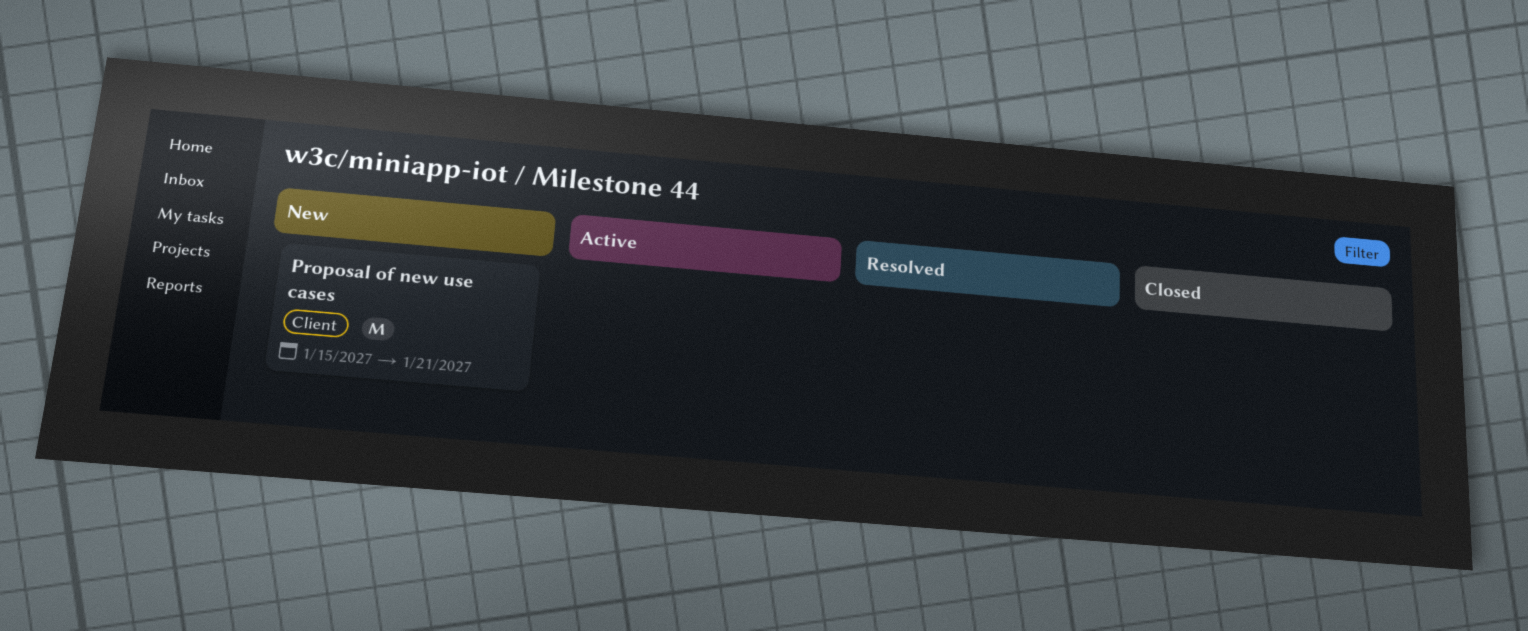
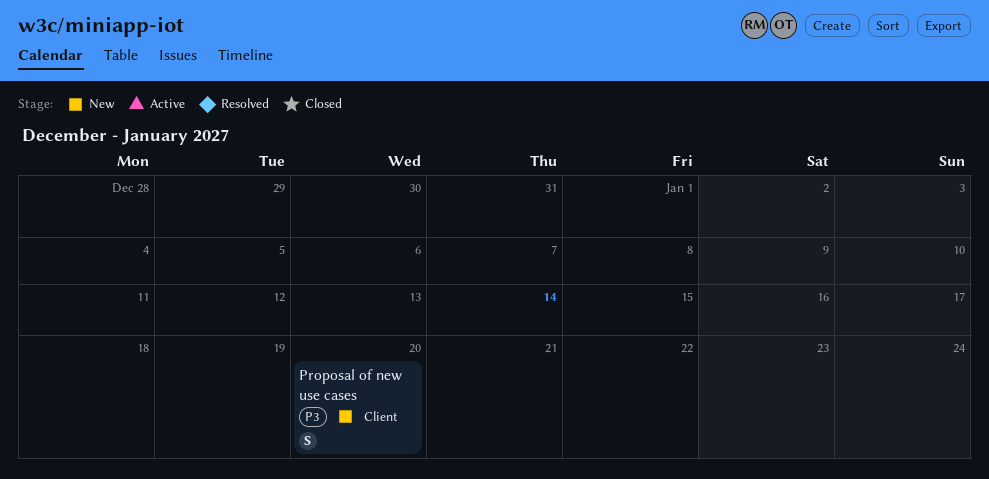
Proposal of new use cases, estimate: M -> S
Proposal of new use cases, due: Jan 21 -> Jan 20

